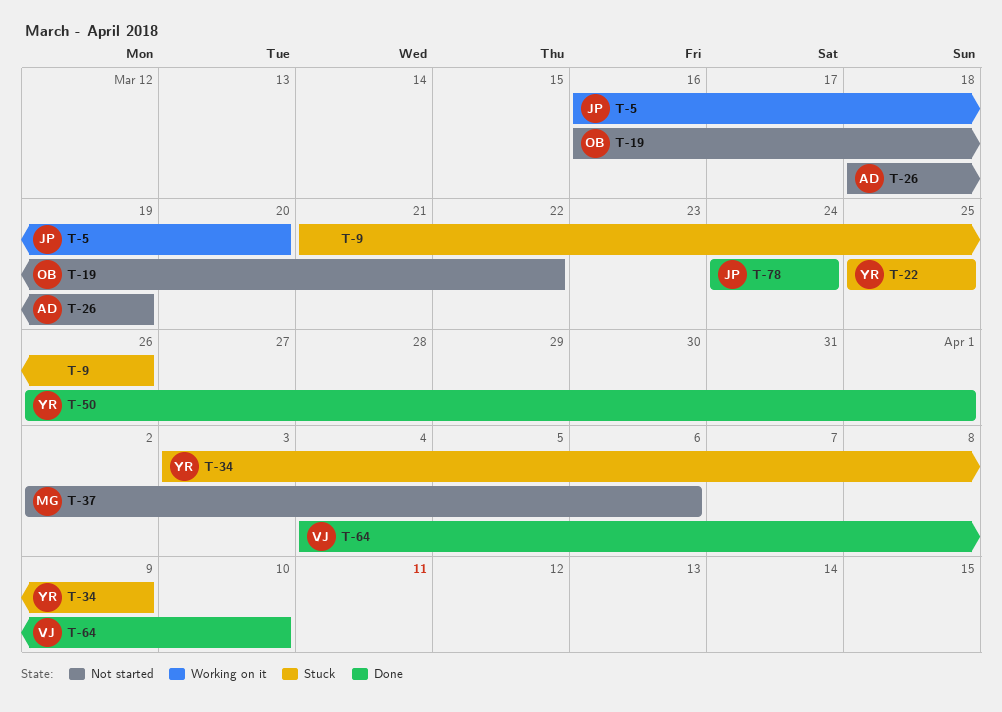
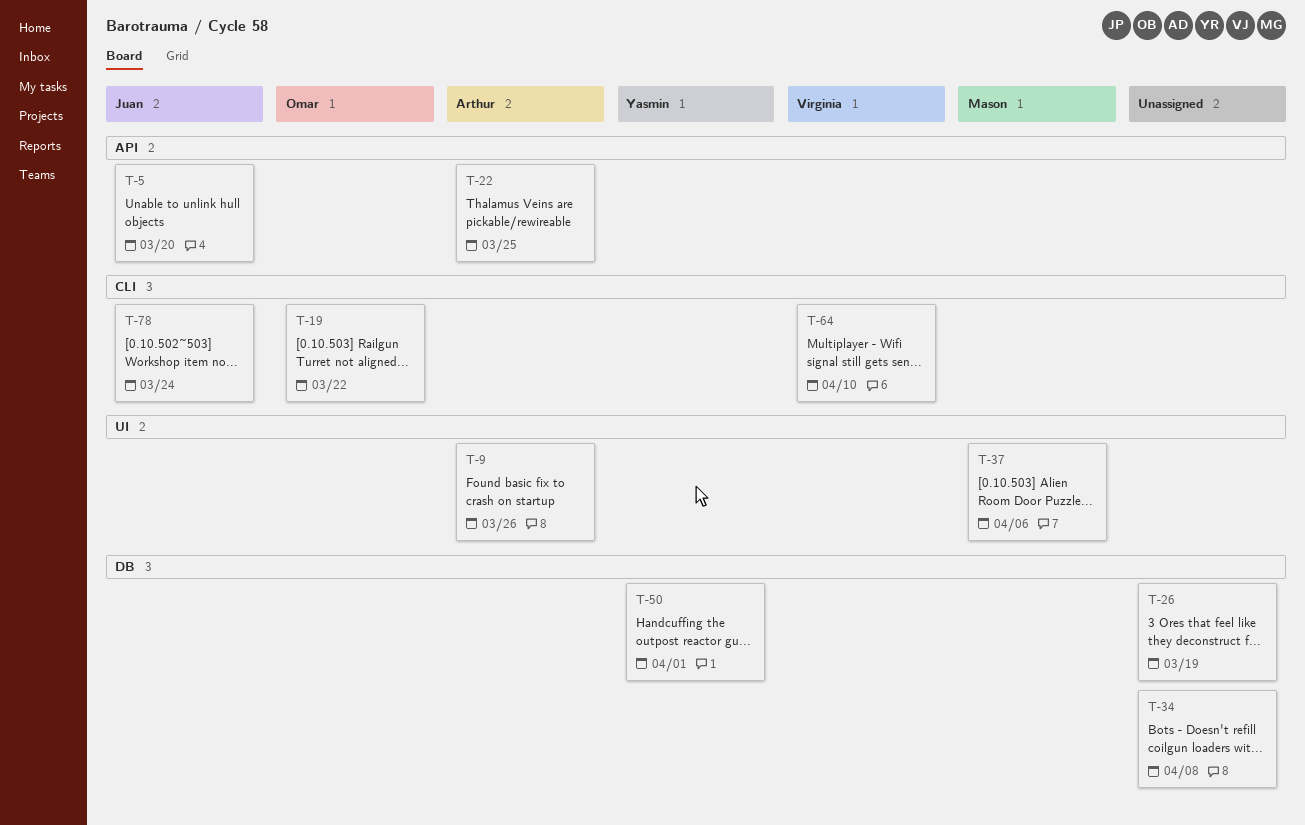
T-9, owner: none -> Arthur
T-22, owner: Yasmin -> Arthur
T-26, owner: Arthur -> none
T-34, owner: Yasmin -> none
T-34, due: Apr 9 -> Apr 8

